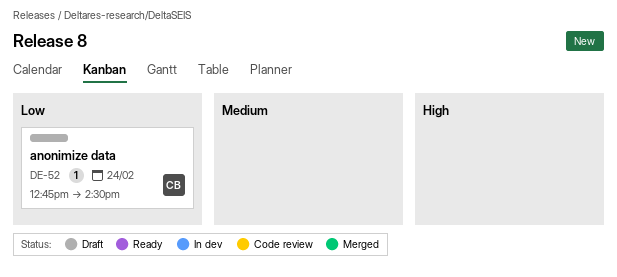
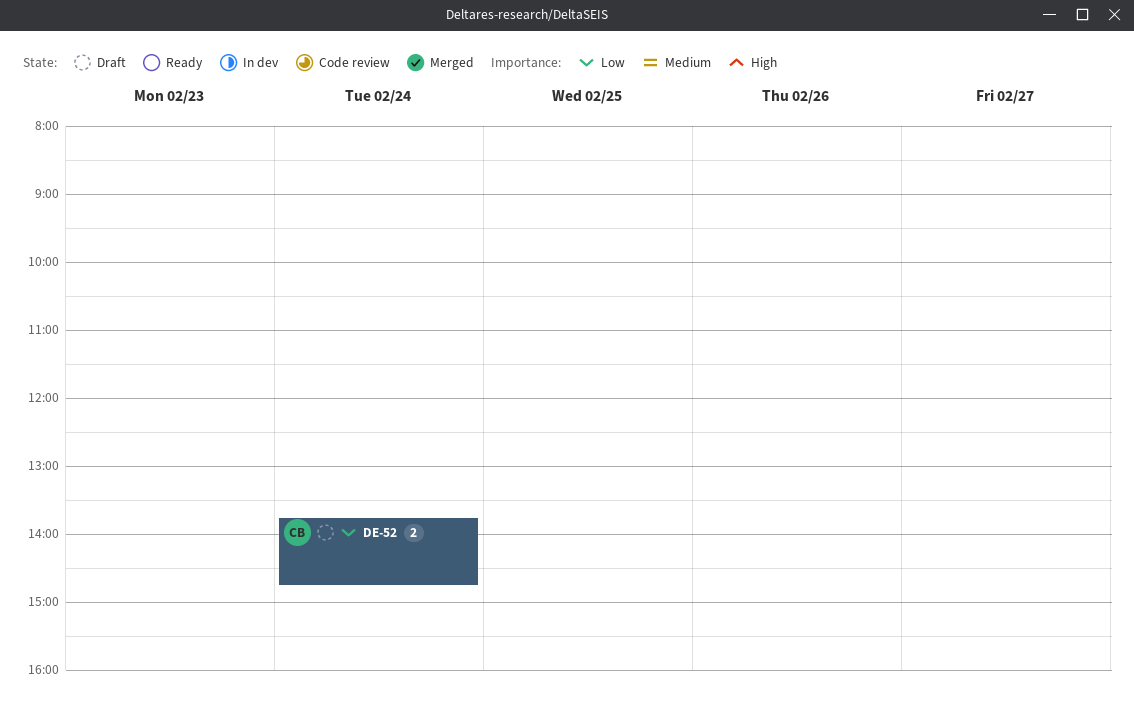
DE-52, estimate: 1 -> 2
DE-52, begins: 12:45 -> 13:45
DE-52, ends: 14:30 -> 14:45

